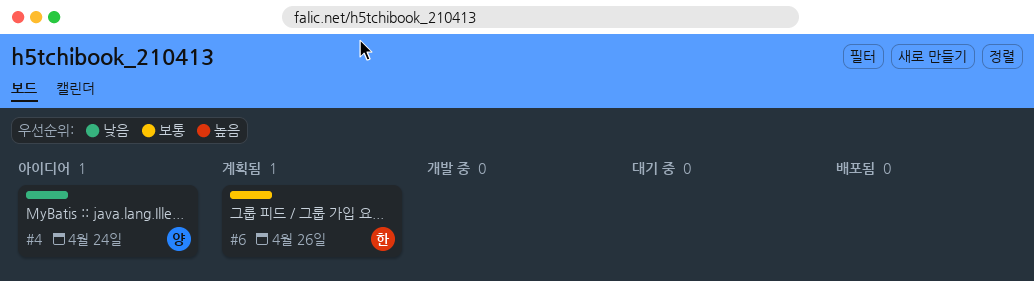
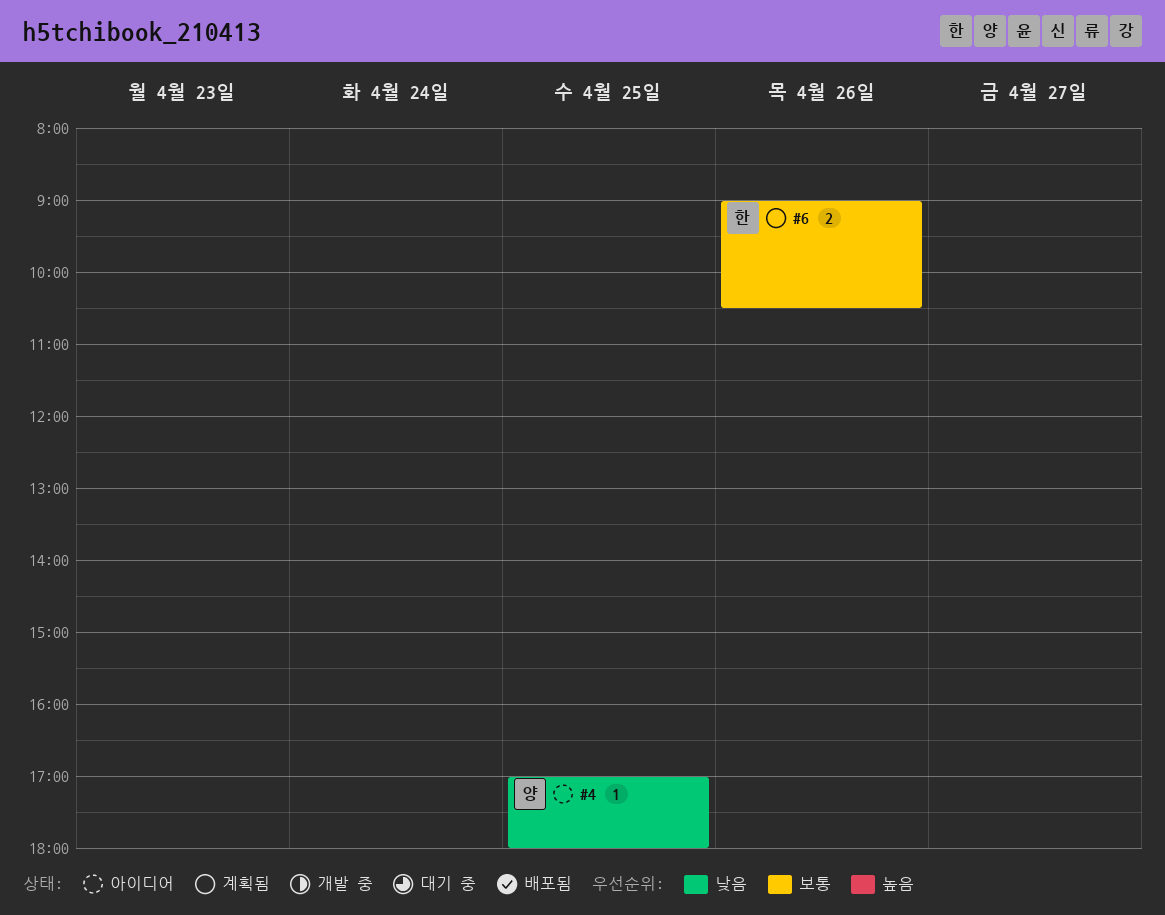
#4, day: Apr 24 -> Apr 25

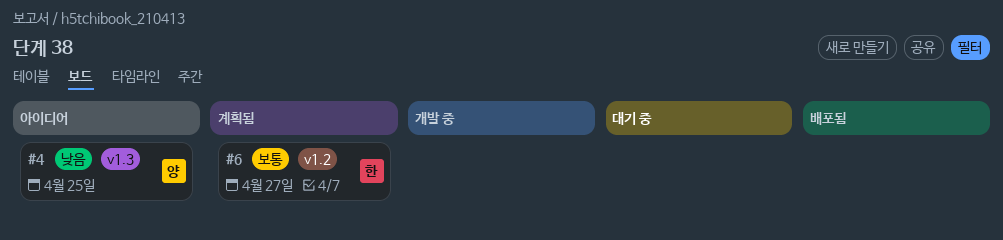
#6, day: Apr 26 -> Apr 27

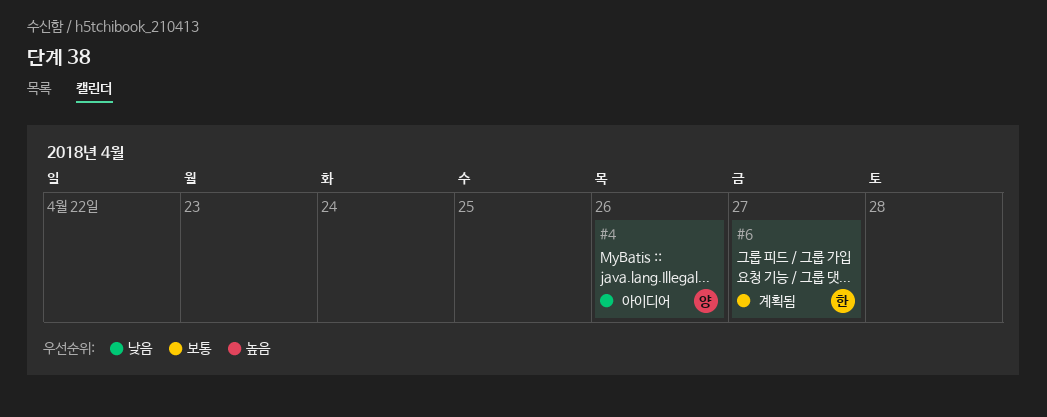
#4, day: Apr 25 -> Apr 26

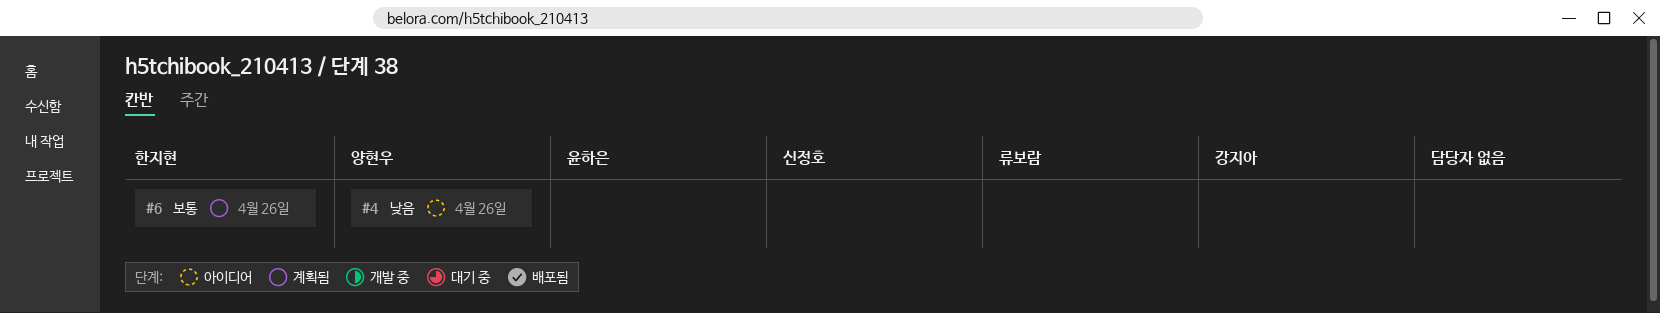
#6, day: Apr 27 -> Apr 26

